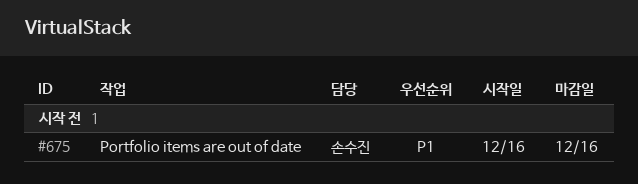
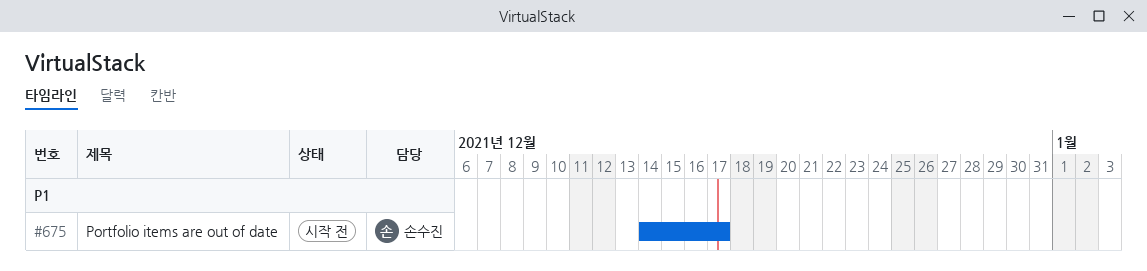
#675, start: Dec 16 -> Dec 14
#675, due: Dec 16 -> Dec 17

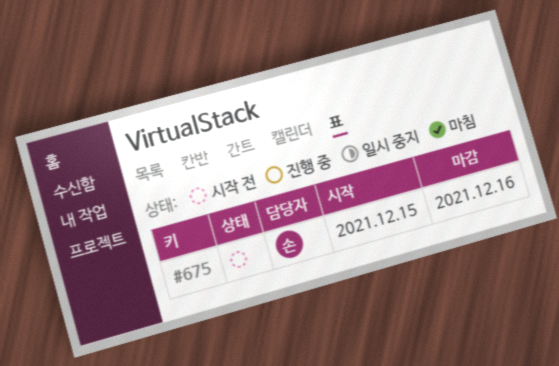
#675, start: Dec 14 -> Dec 15
#675, due: Dec 17 -> Dec 16

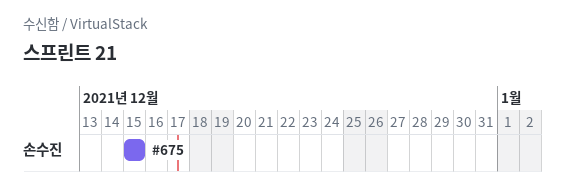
#675, due: Dec 16 -> Dec 15

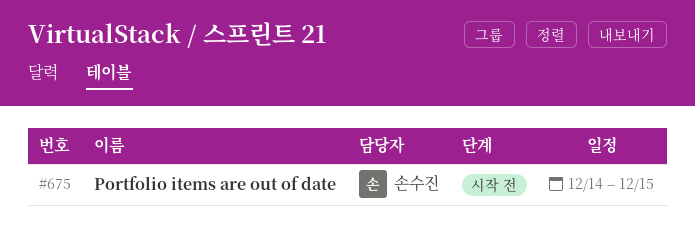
#675, start: Dec 15 -> Dec 14

